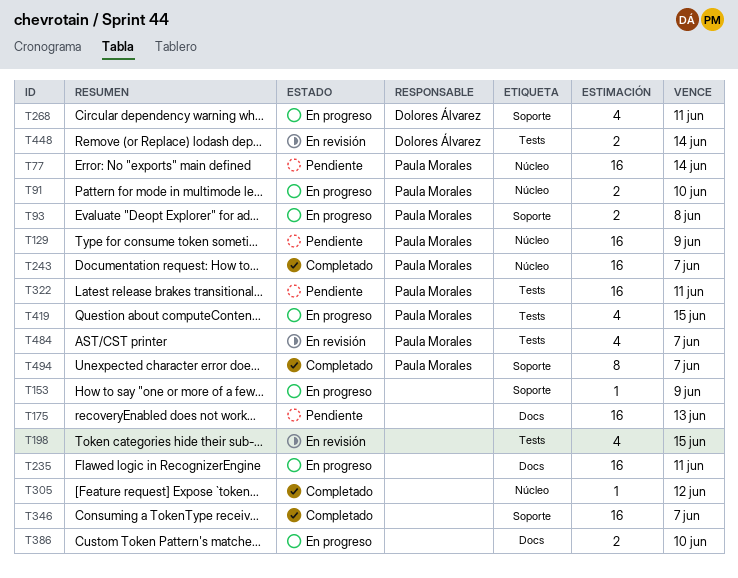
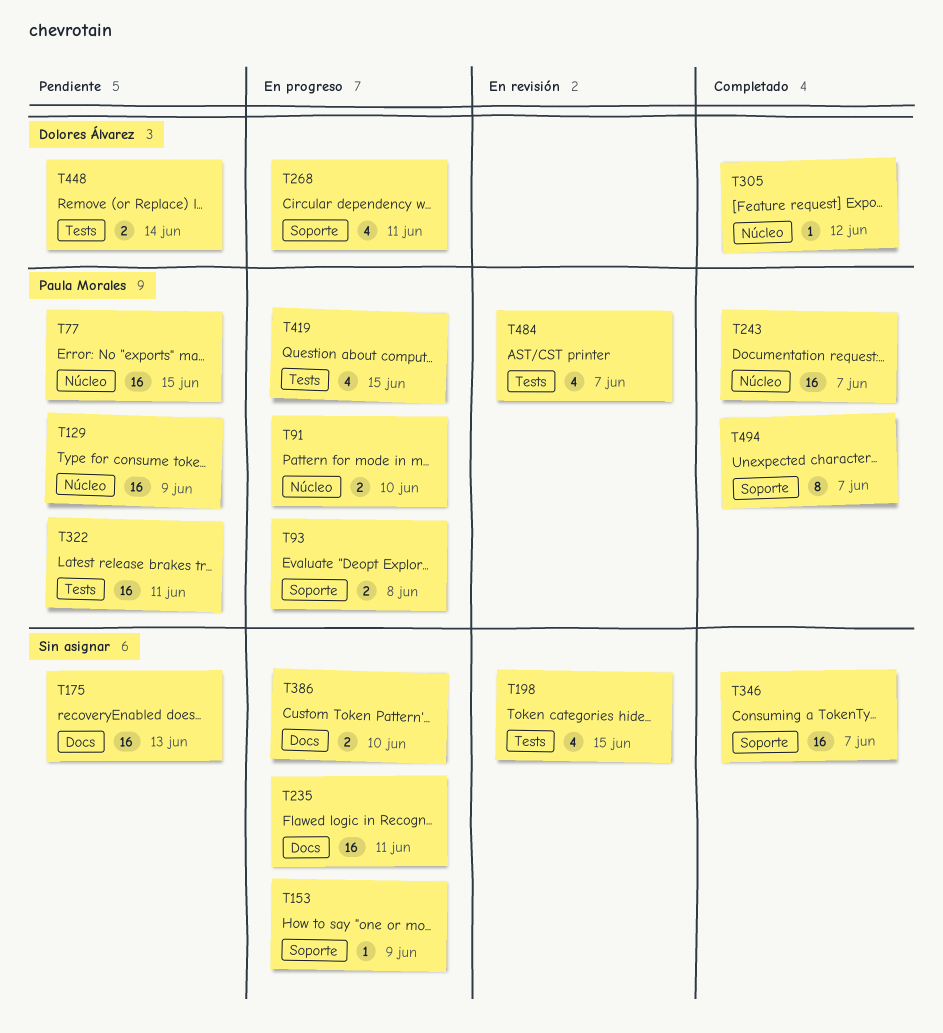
T77, due: Jun 14 -> Jun 15
T305, owner: none -> Dolores Álvarez
T448, status: En revisión -> Pendiente

